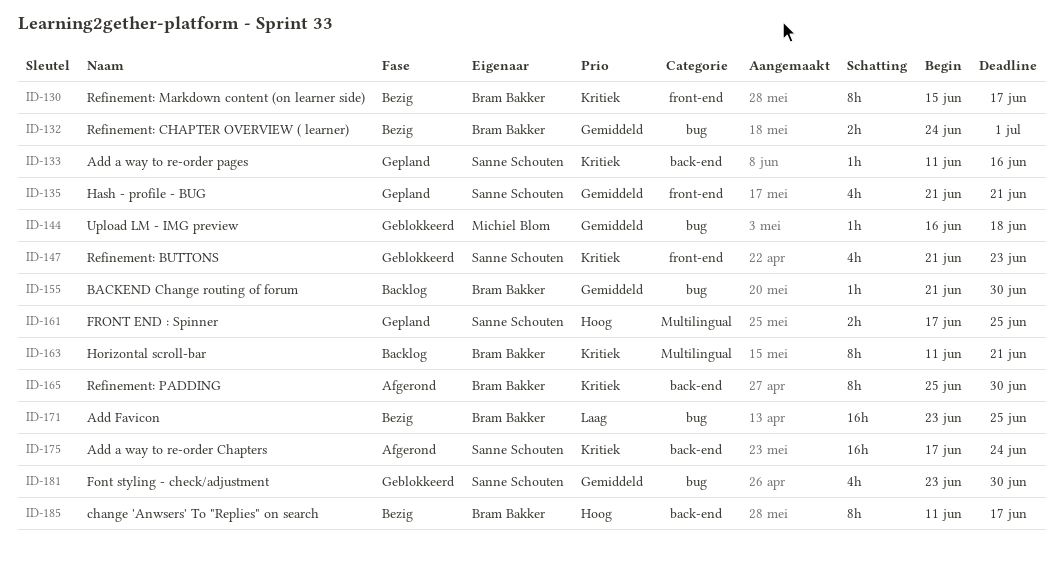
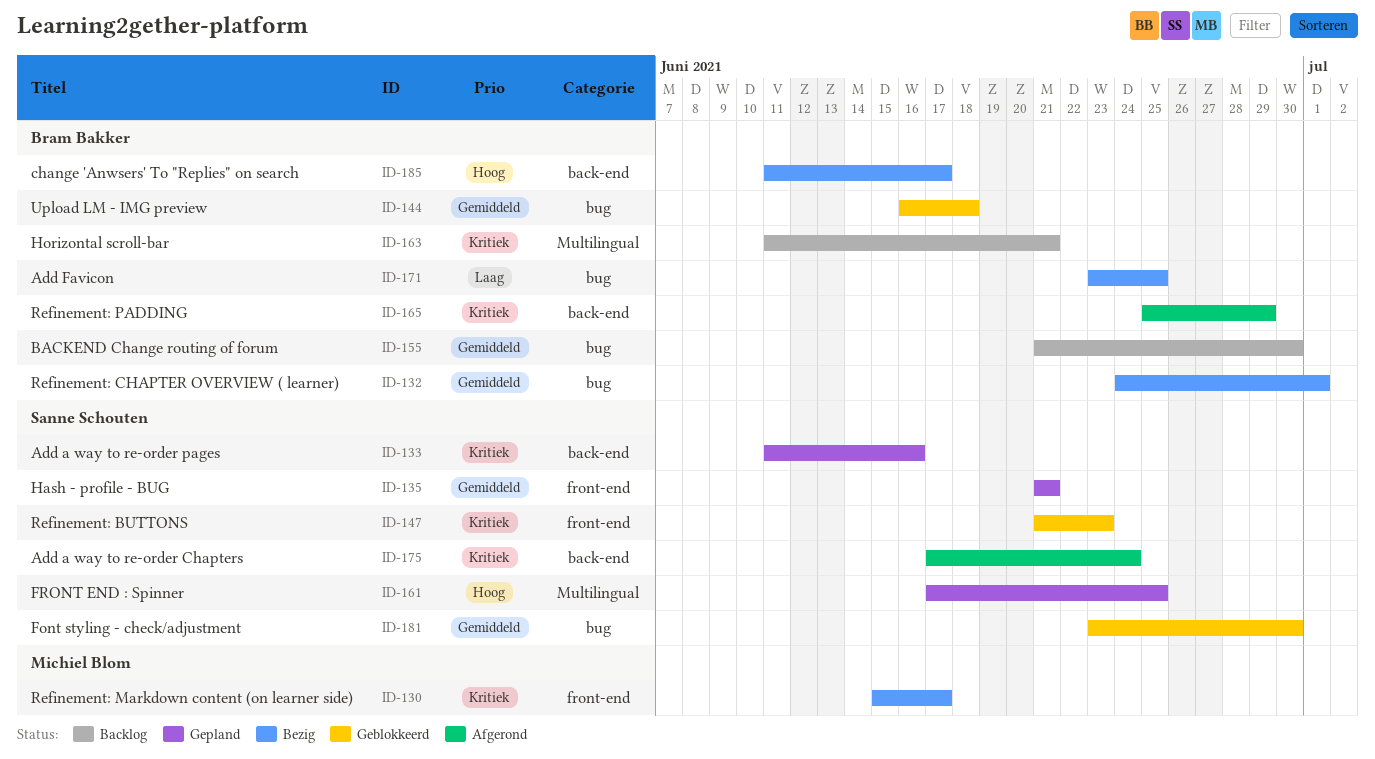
ID-130, owner: Bram Bakker -> Michiel Blom
ID-144, owner: Michiel Blom -> Bram Bakker
ID-165, due: Jun 30 -> Jun 29

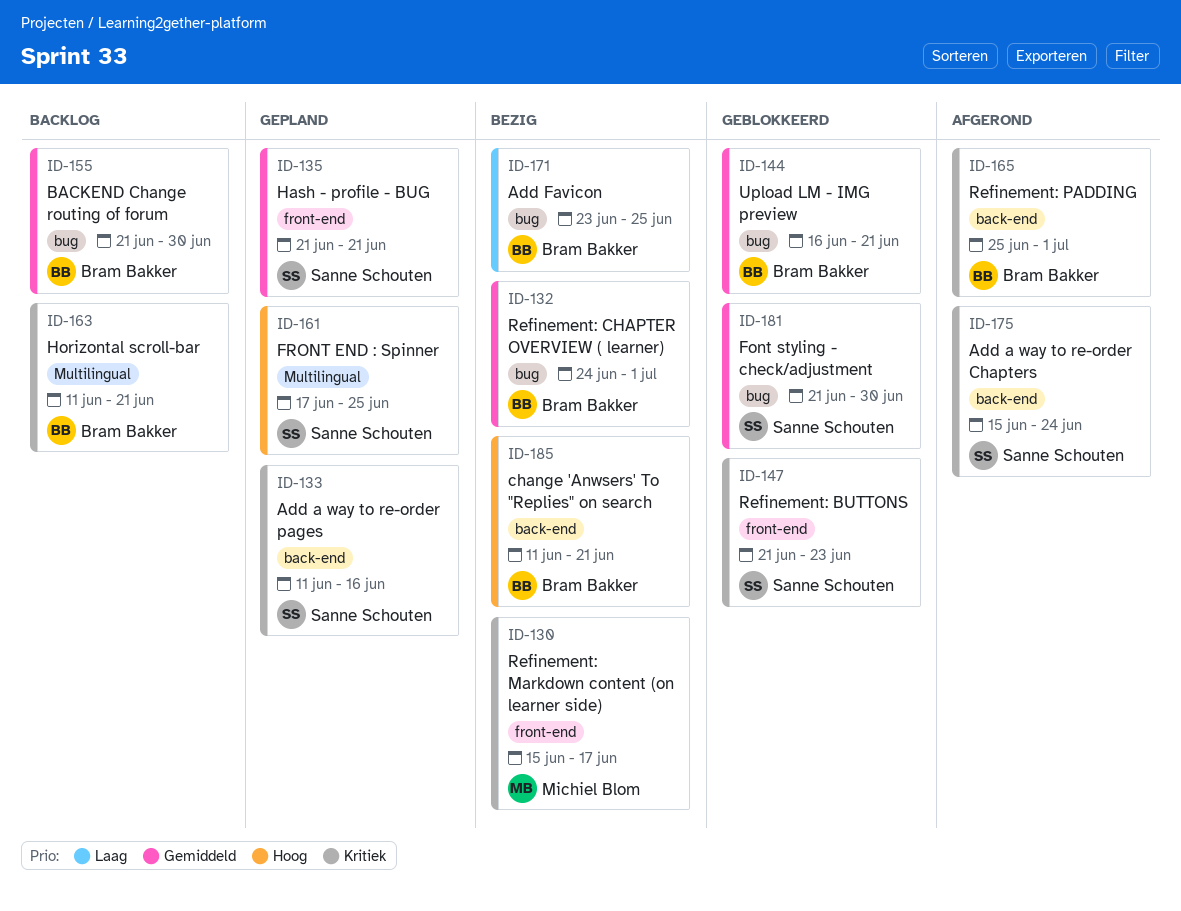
ID-144, due: Jun 18 -> Jun 21
ID-165, due: Jun 29 -> Jul 1
ID-175, start: Jun 17 -> Jun 15
ID-181, start: Jun 23 -> Jun 21
ID-185, due: Jun 17 -> Jun 21

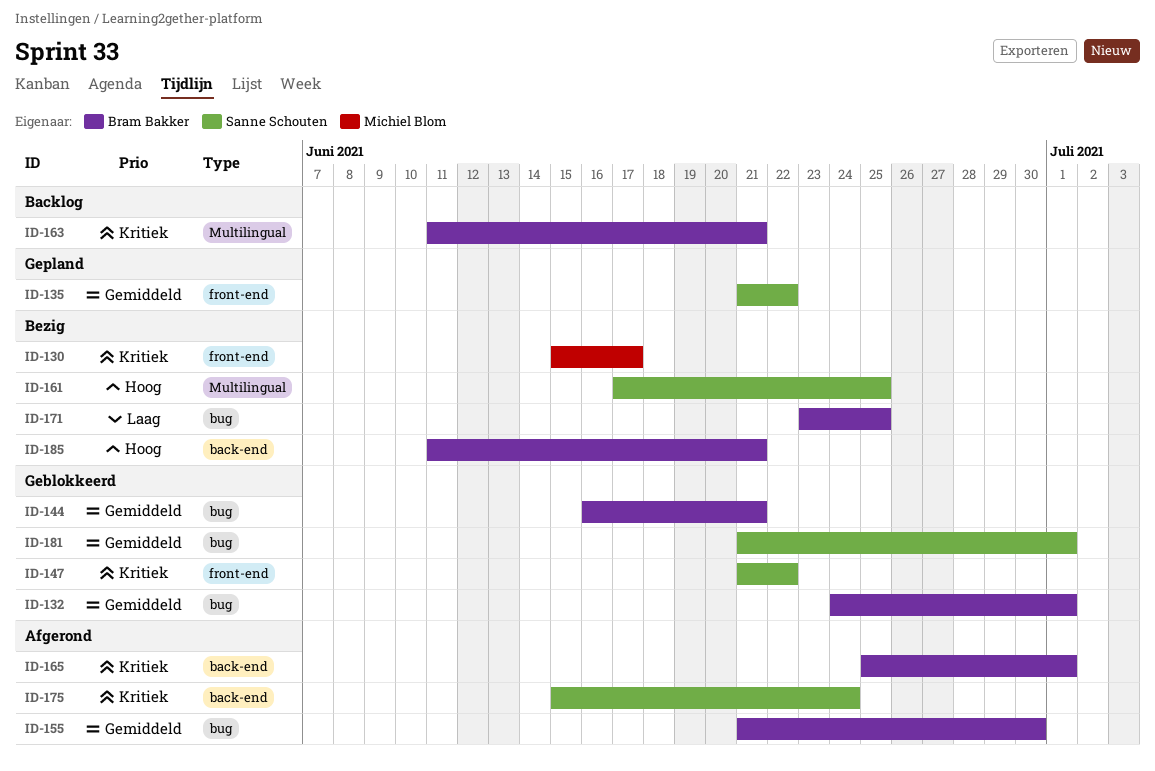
ID-132, status: Bezig -> Geblokkeerd
ID-133: present -> none
ID-135, due: Jun 21 -> Jun 22
ID-147, due: Jun 23 -> Jun 22
ID-155, status: Backlog -> Afgerond
ID-161, status: Gepland -> Bezig
ID-181, due: Jun 30 -> Jul 1

